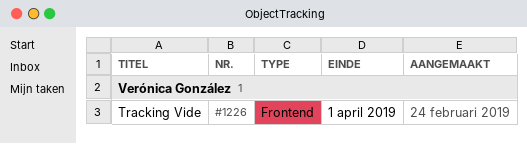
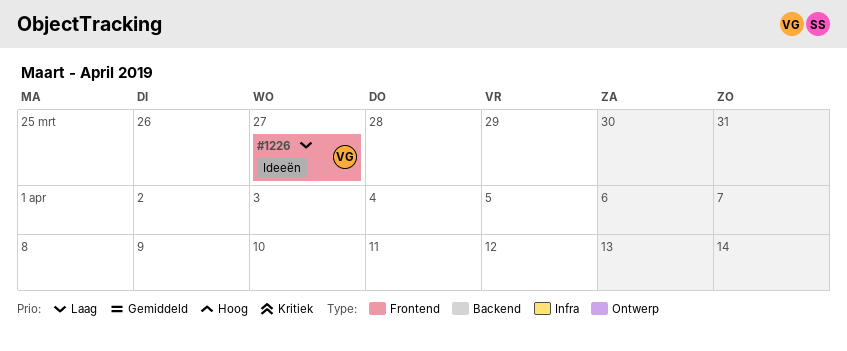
#1226, due: Apr 1 -> Mar 27

